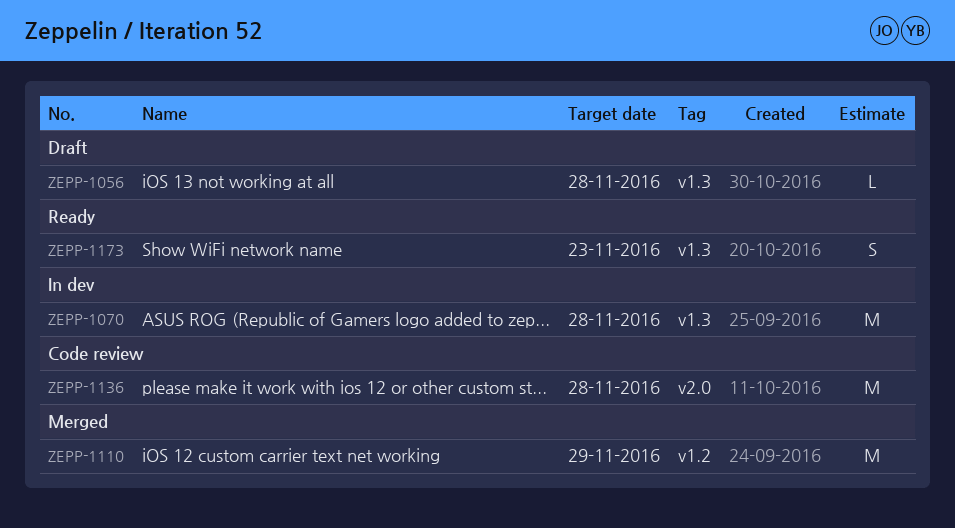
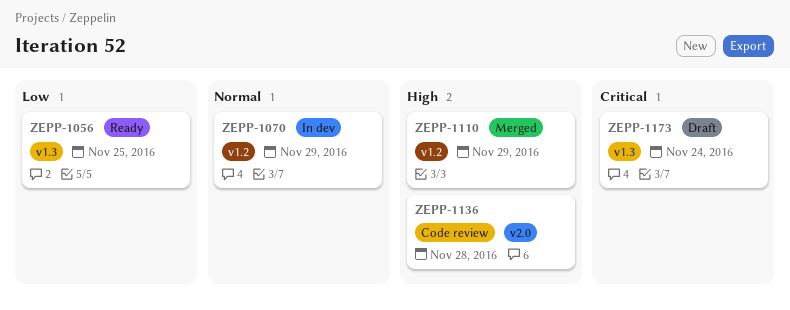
ZEPP-1056, status: Draft -> Ready
ZEPP-1056, due: Nov 28 -> Nov 25
ZEPP-1070, label: v1.3 -> v1.2
ZEPP-1070, due: Nov 28 -> Nov 29
ZEPP-1173, status: Ready -> Draft
ZEPP-1173, due: Nov 23 -> Nov 24

